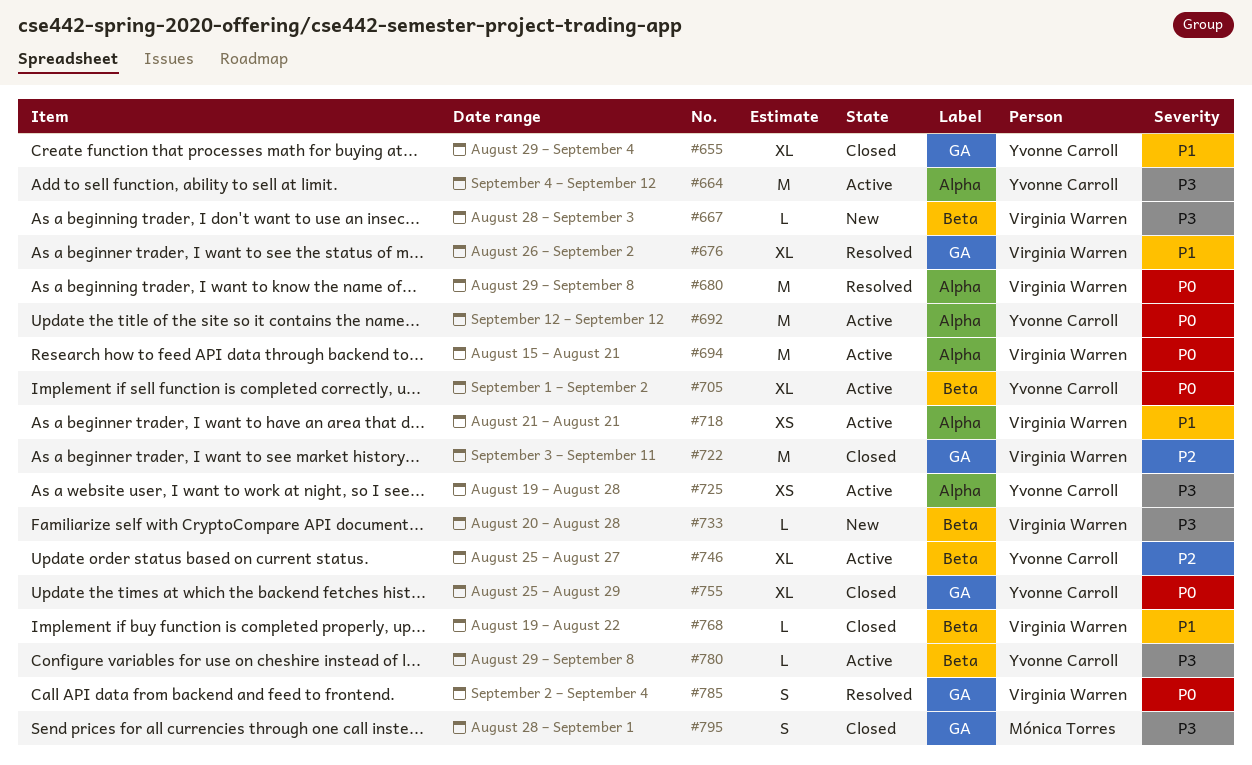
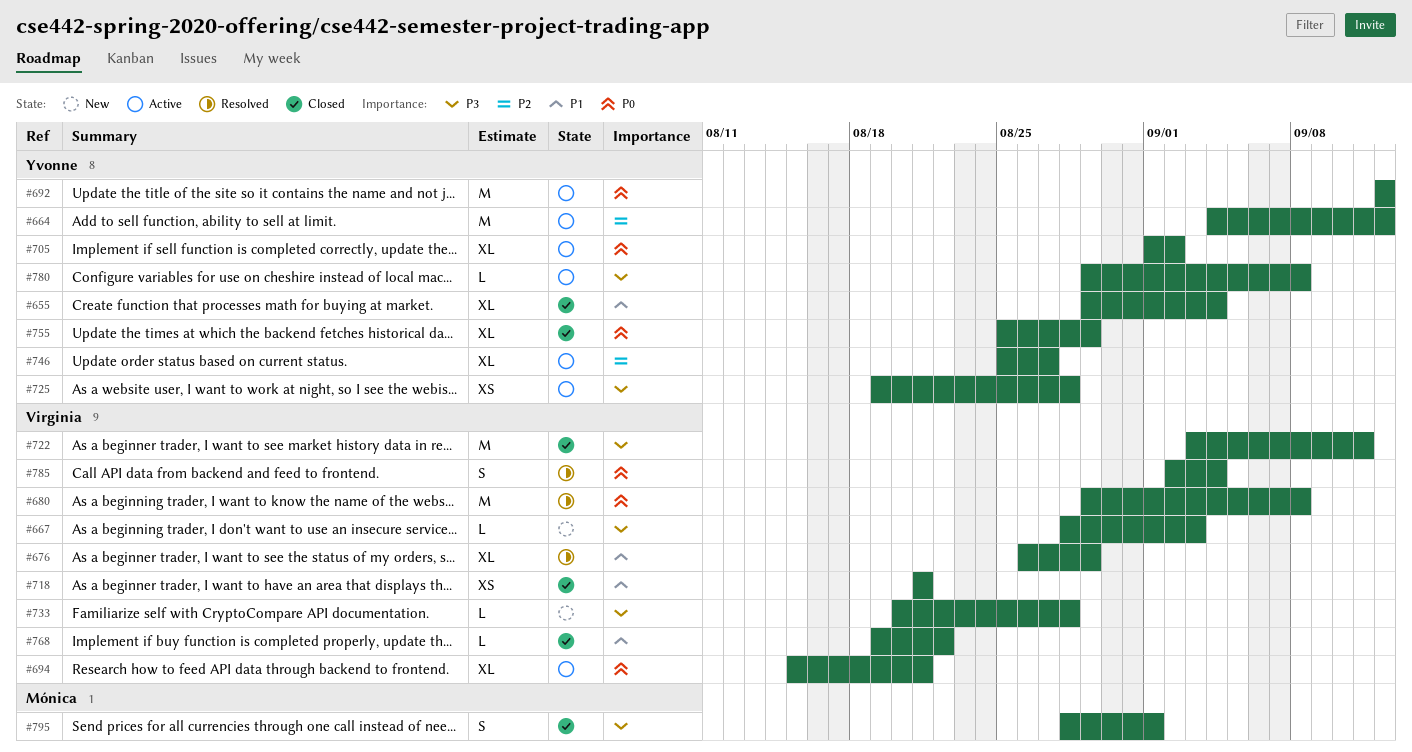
#664, priority: P3 -> P2
#676, due: Sep 2 -> Aug 29
#694, estimate: M -> XL
#718, status: Active -> Closed
#722, priority: P2 -> P3

